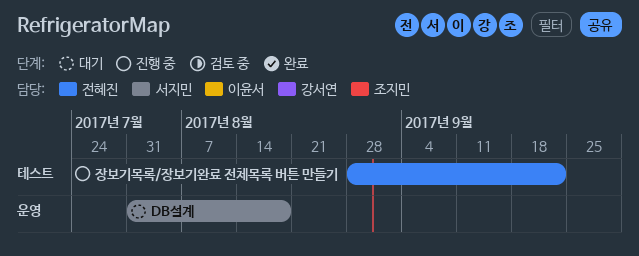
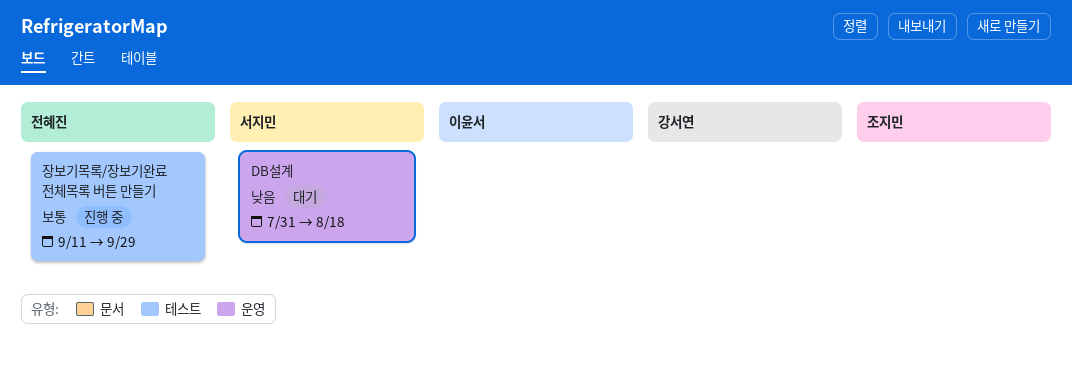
장보기목록/장보기완료 전체목록 버튼 만들기, start: Aug 28 -> Sep 11
장보기목록/장보기완료 전체목록 버튼 만들기, due: Sep 22 -> Sep 29

